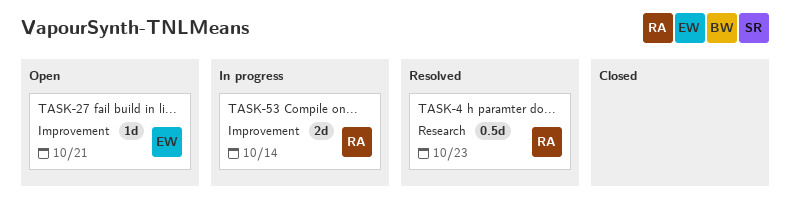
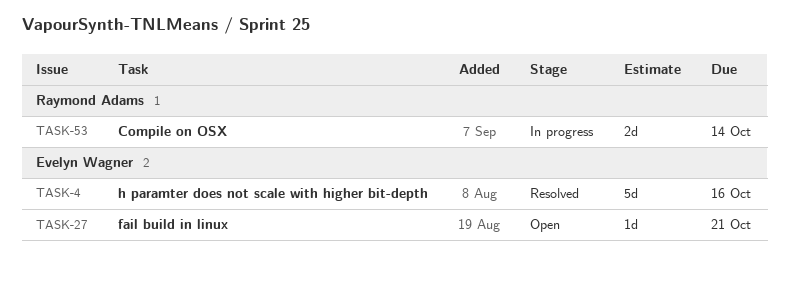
TASK-4, owner: Raymond Adams -> Evelyn Wagner
TASK-4, estimate: 0.5d -> 5d
TASK-4, due: Oct 23 -> Oct 16

